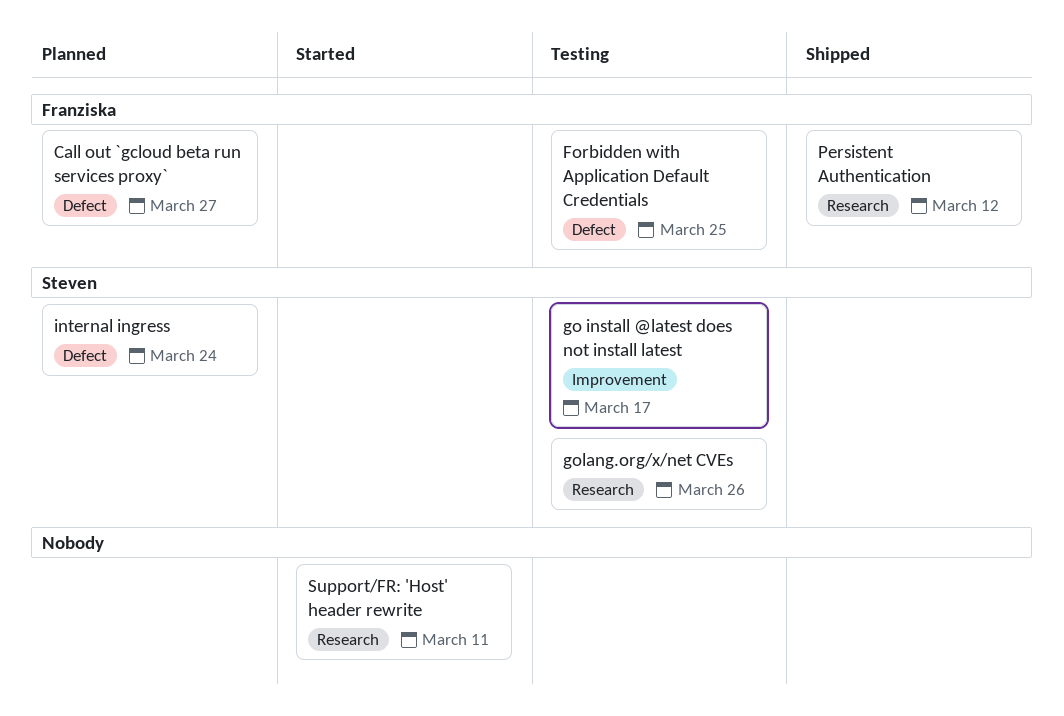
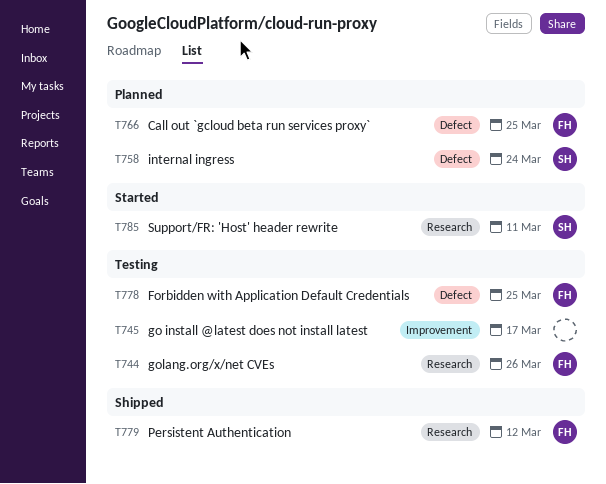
Call out `gcloud beta run services proxy`, due: Mar 27 -> Mar 25
go install @latest does not install latest, owner: Steven -> none
golang.org/x/net CVEs, owner: Steven -> Franziska
Support/FR: 'Host' header rewrite, owner: none -> Steven

